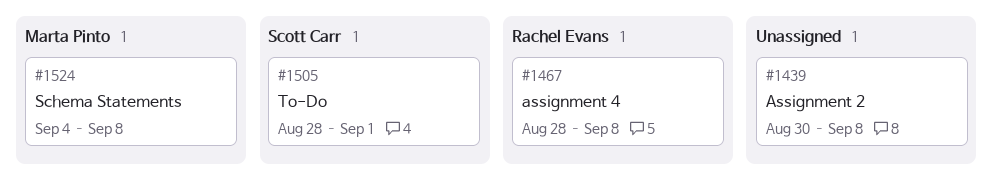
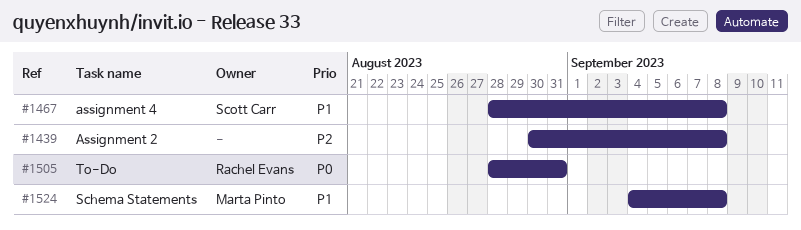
#1467, owner: Rachel Evans -> Scott Carr
#1505, owner: Scott Carr -> Rachel Evans
#1505, due: Sep 1 -> Aug 31

